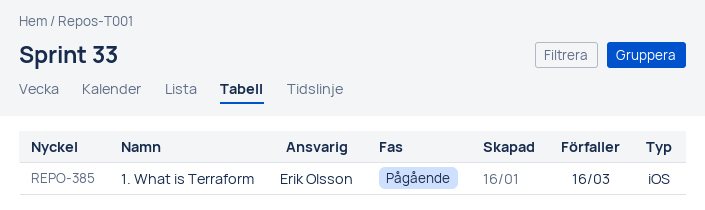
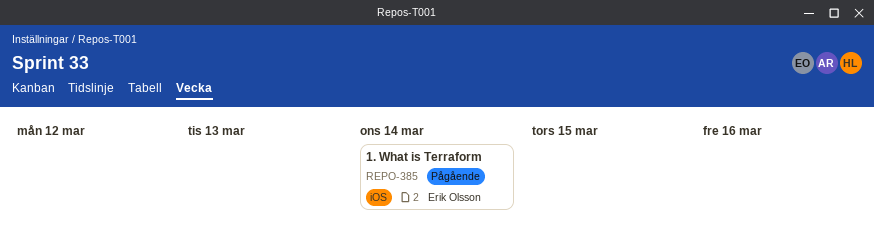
REPO-385, due: Mar 16 -> Mar 14

